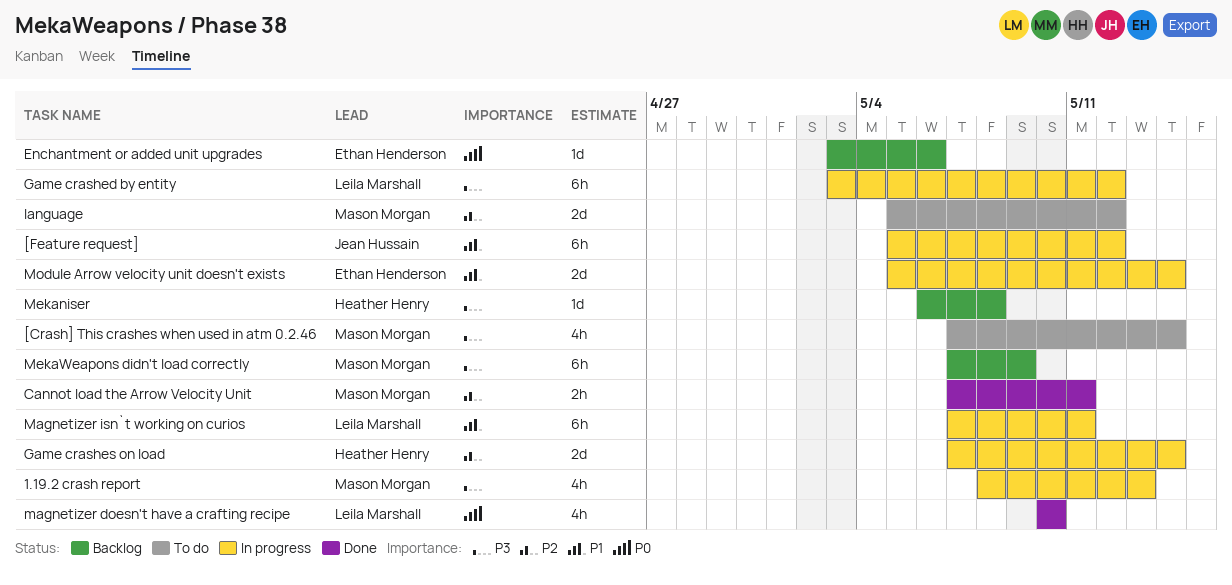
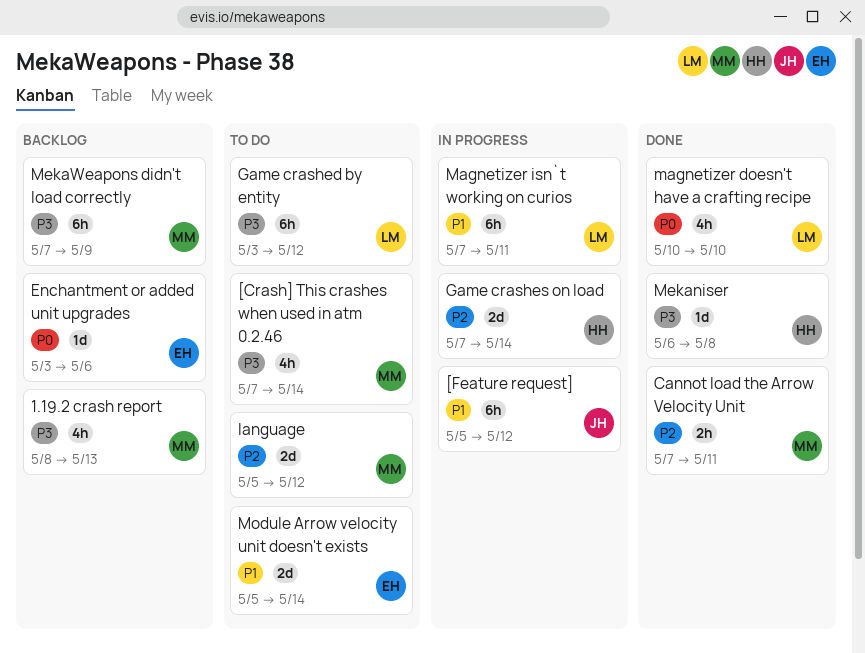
1.19.2 crash report, status: In progress -> Backlog
Game crashed by entity, status: In progress -> To do
Mekaniser, status: Backlog -> Done
Module Arrow velocity unit doesn't exists, status: In progress -> To do

